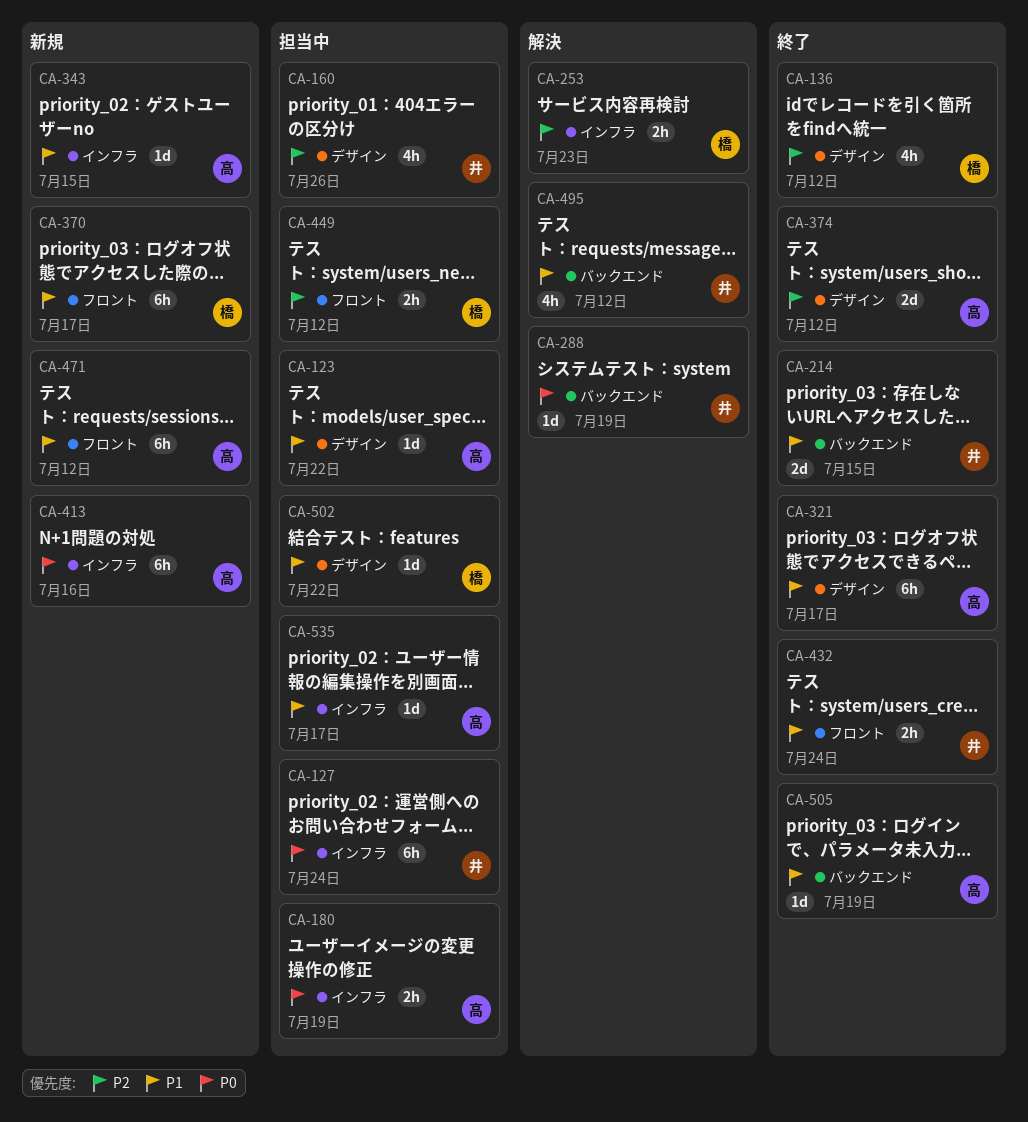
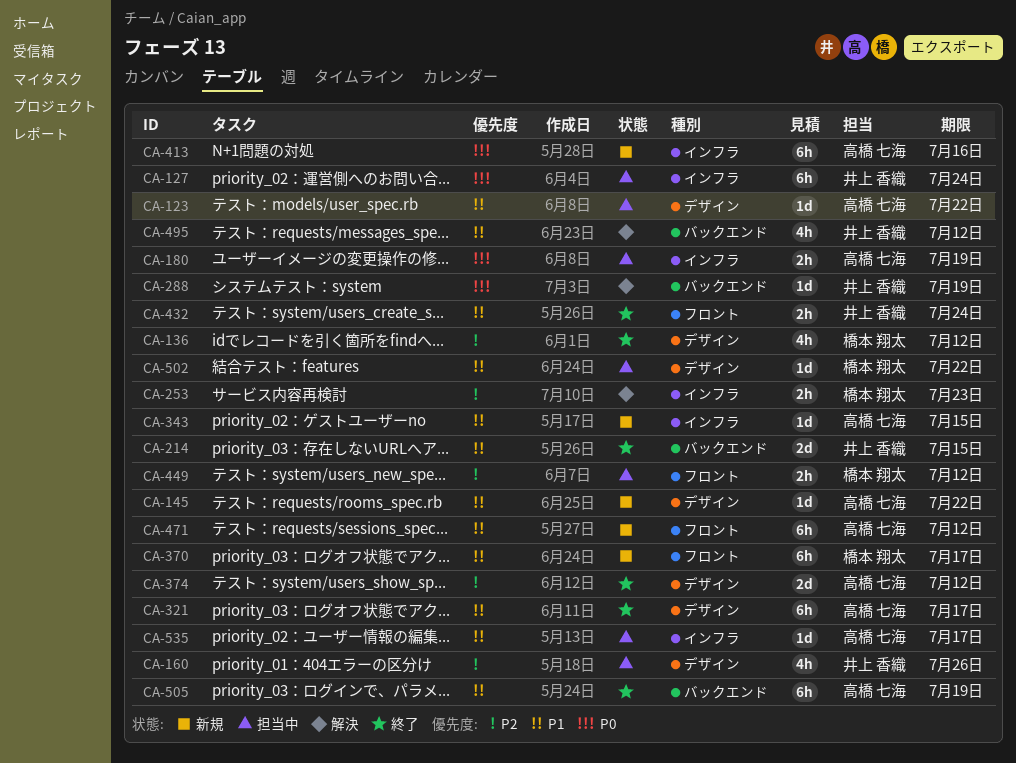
CA-145: none -> present
CA-505, estimate: 1d -> 6h

